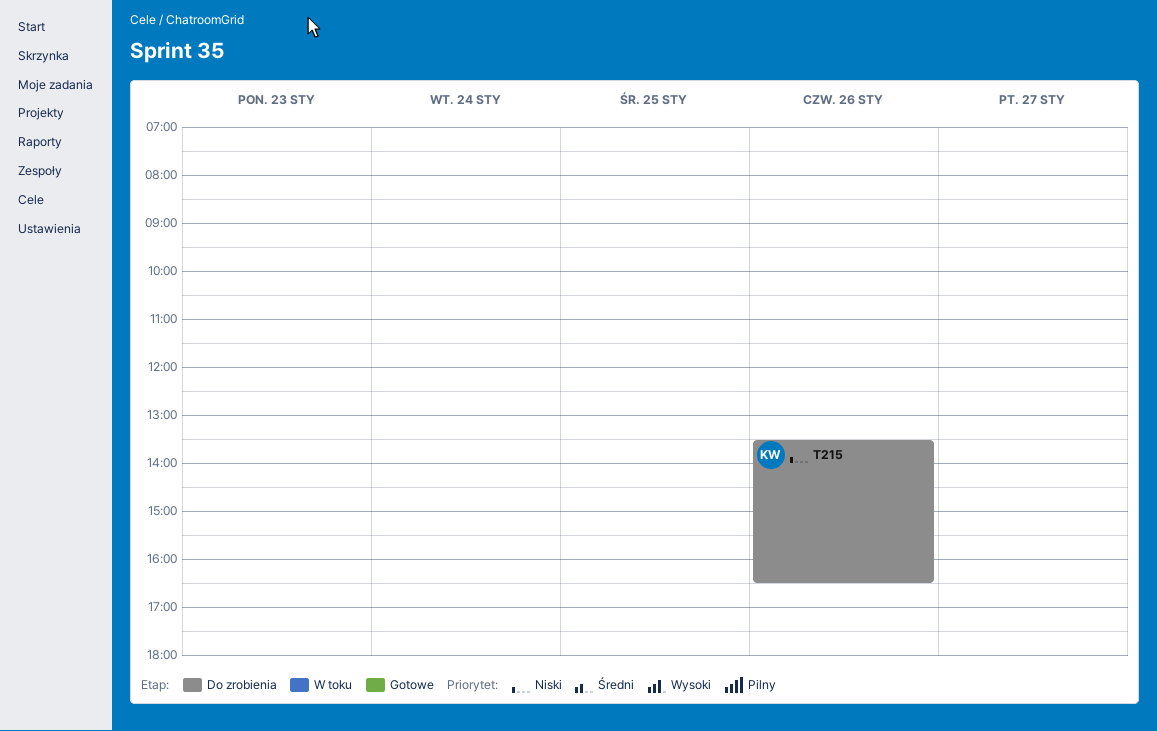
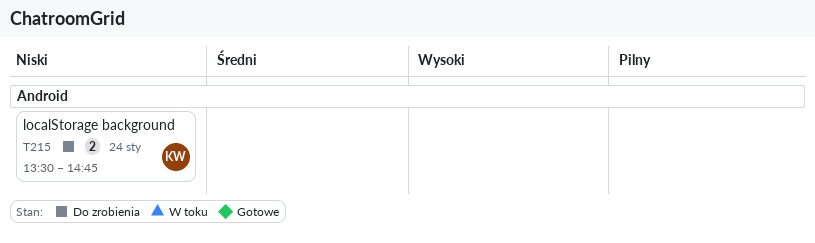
T215, day: Jan 26 -> Jan 24
T215, ends: 16:30 -> 14:45

